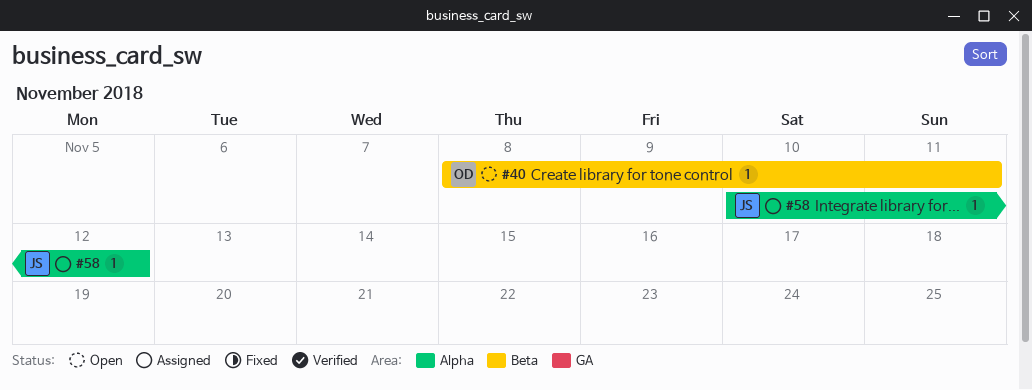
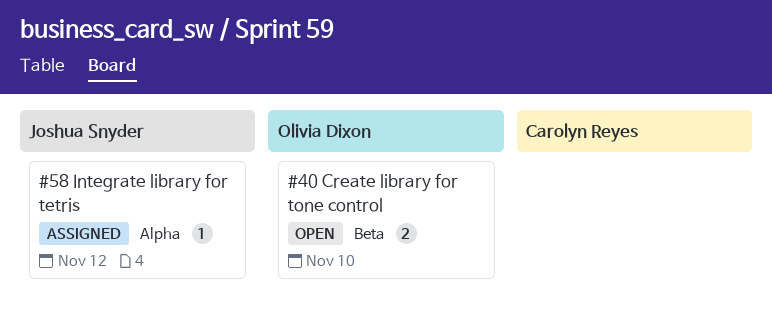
#40, estimate: 1 -> 2
#40, due: Nov 11 -> Nov 10

